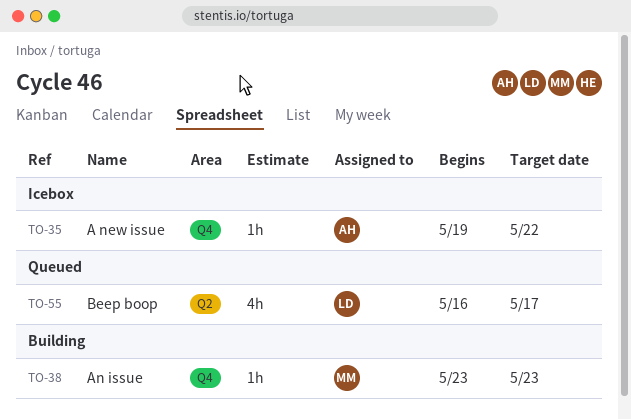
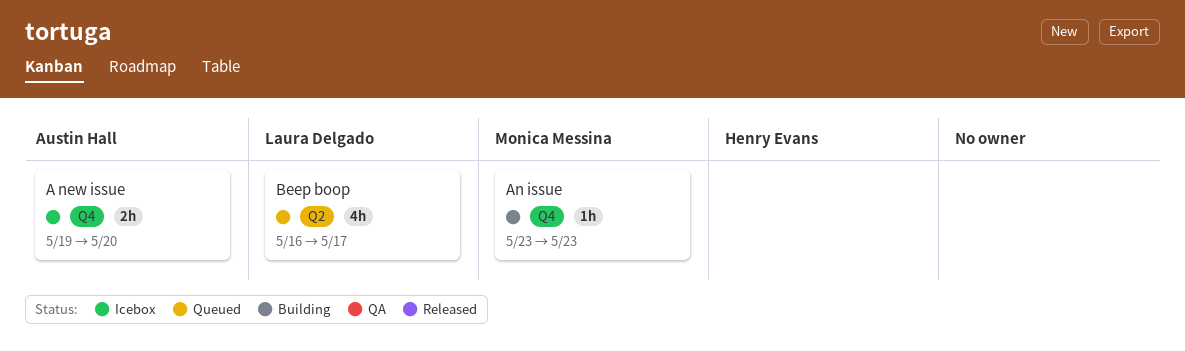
A new issue, estimate: 1h -> 2h
A new issue, due: May 22 -> May 20

